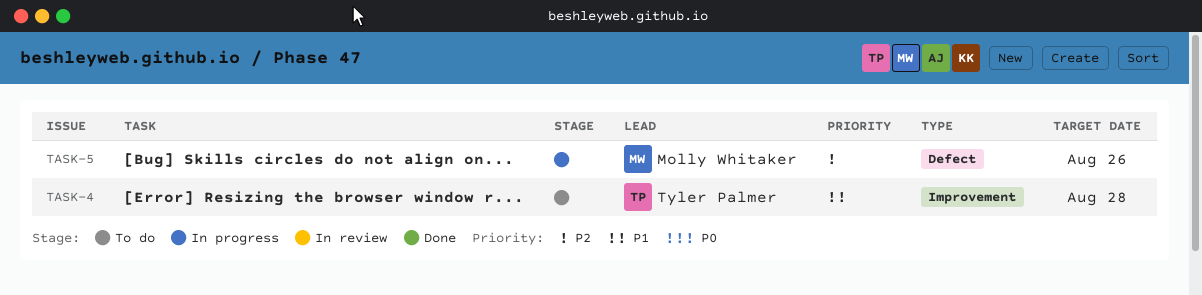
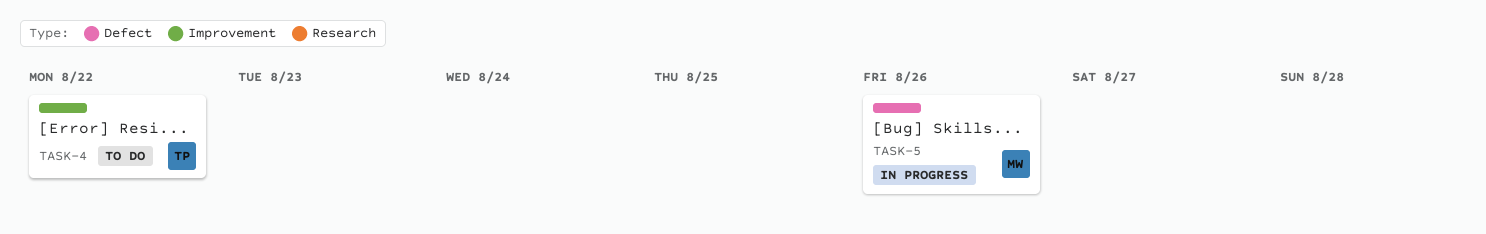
TASK-4, due: Aug 28 -> Aug 22

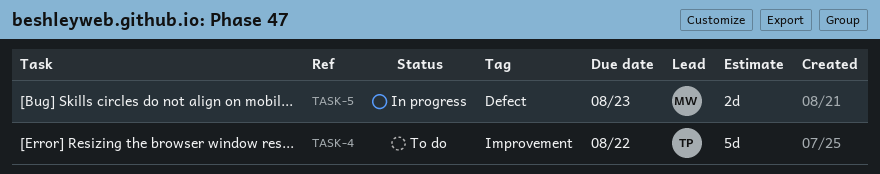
TASK-5, due: Aug 26 -> Aug 23

